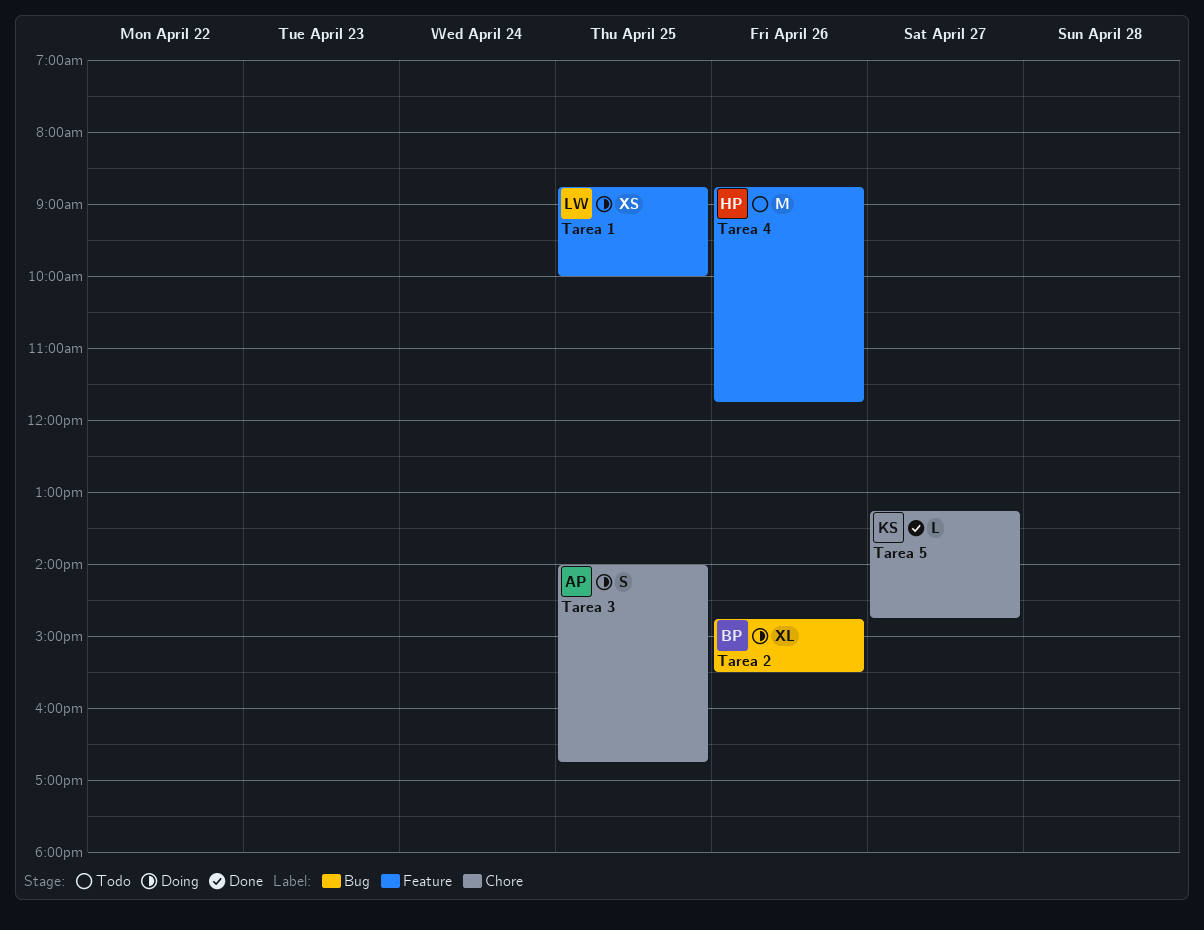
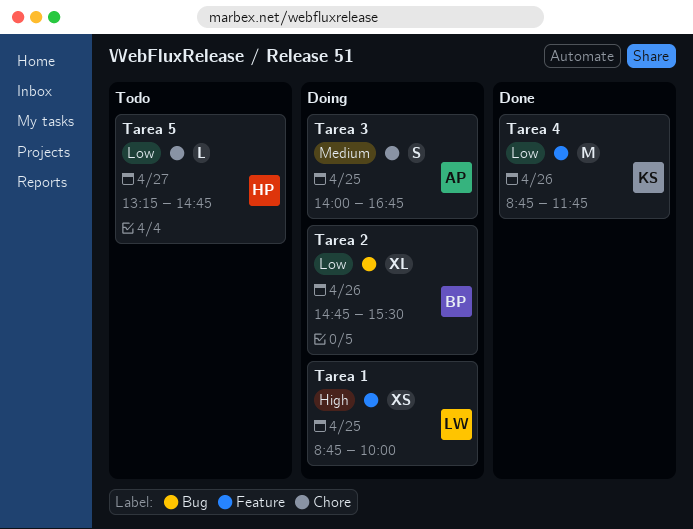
Tarea 4, status: Todo -> Done
Tarea 4, owner: HP -> KS
Tarea 5, status: Done -> Todo
Tarea 5, owner: KS -> HP

